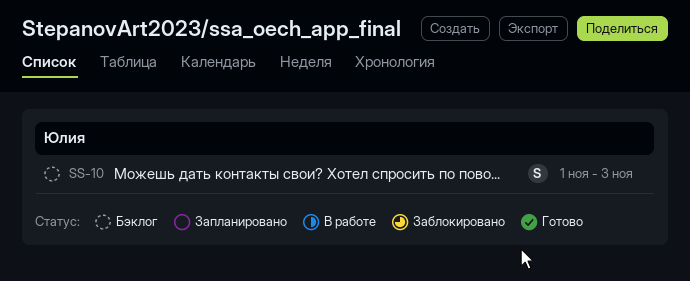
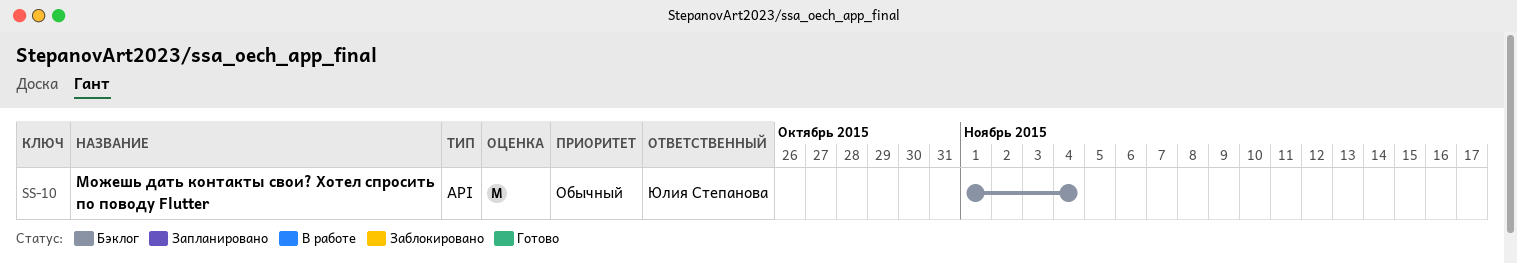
SS-10, estimate: S -> M
SS-10, due: Nov 3 -> Nov 4

